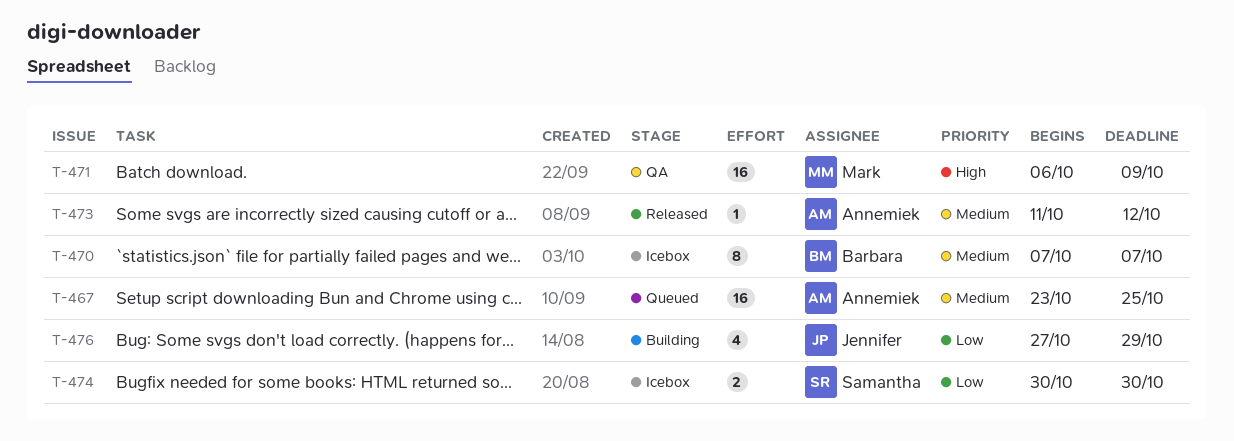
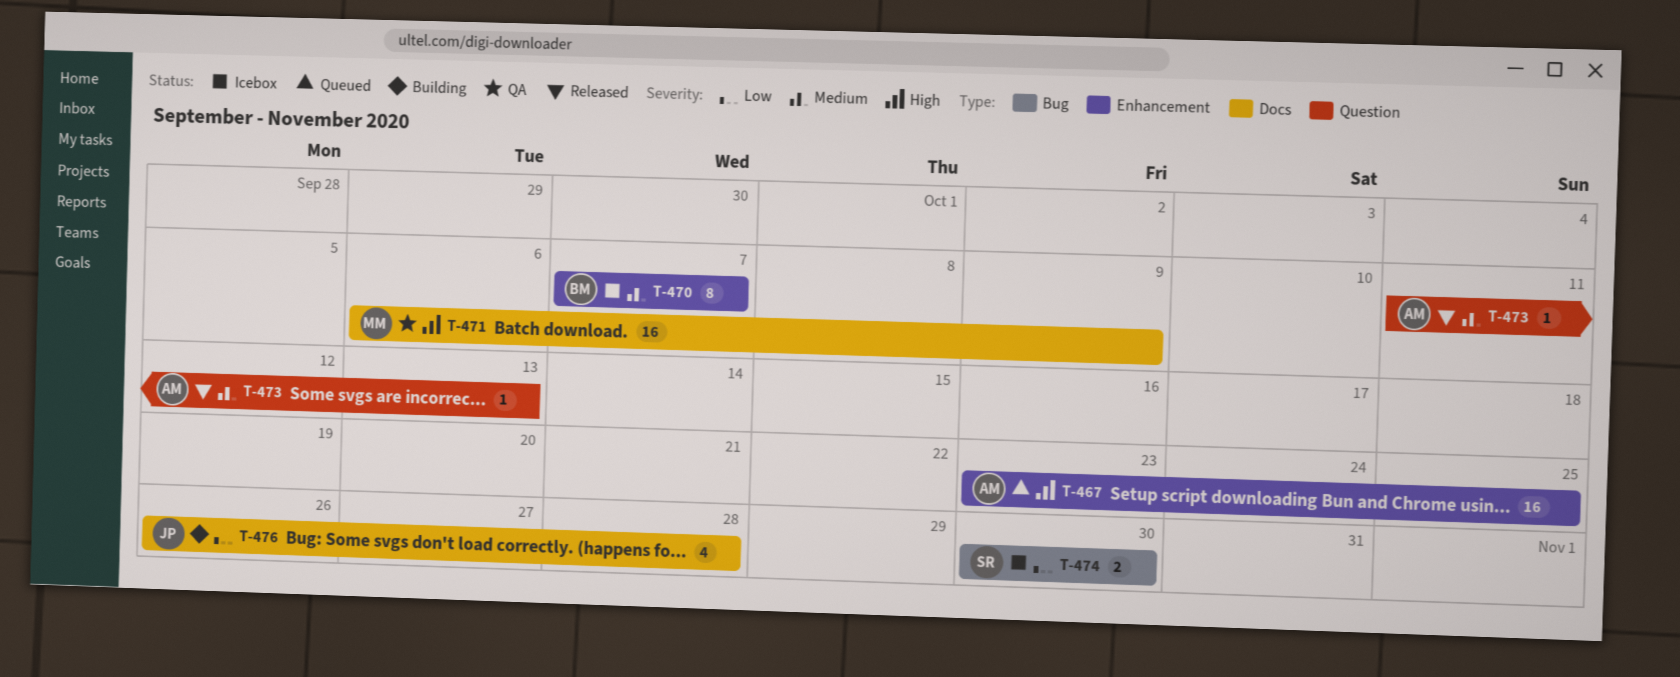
T-467, priority: Medium -> High
T-473, due: Oct 12 -> Oct 13
T-476, start: Oct 27 -> Oct 26
T-476, due: Oct 29 -> Oct 28

